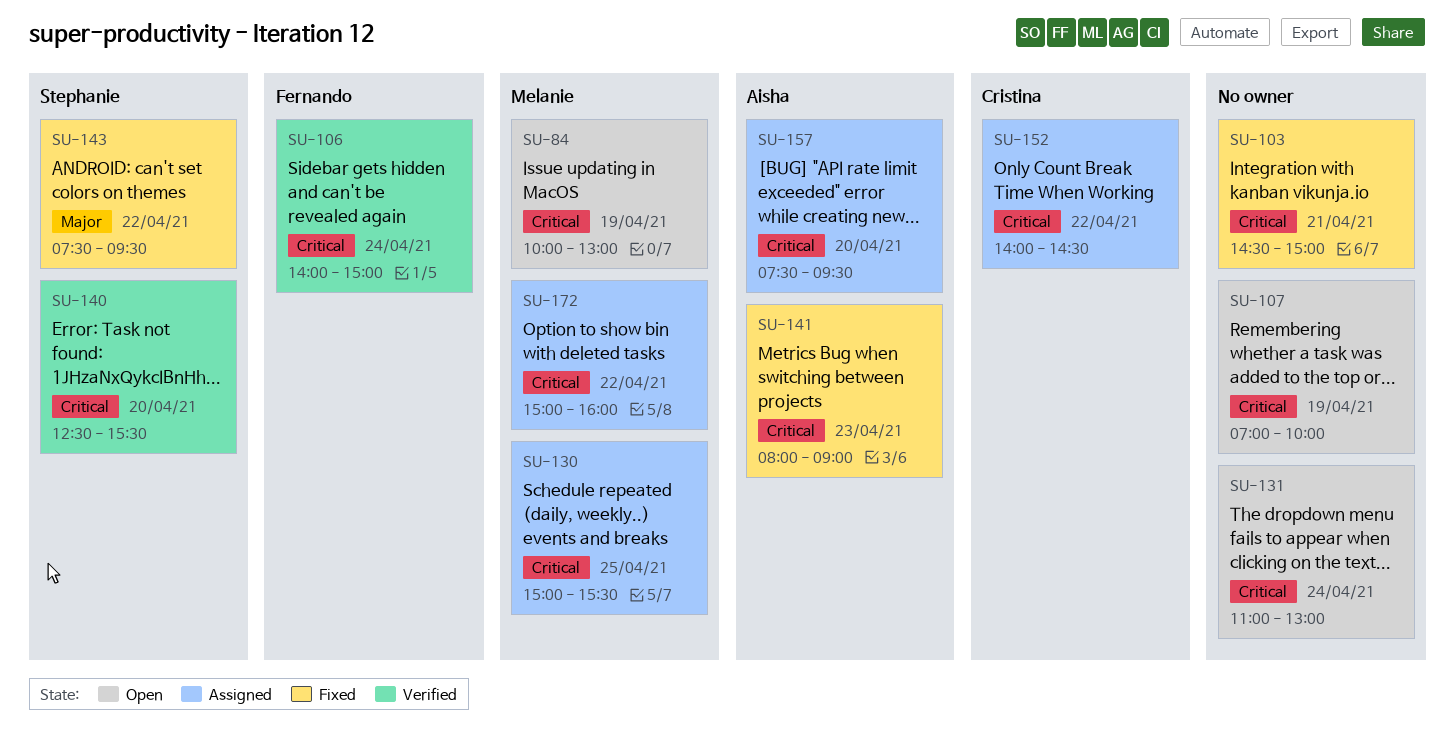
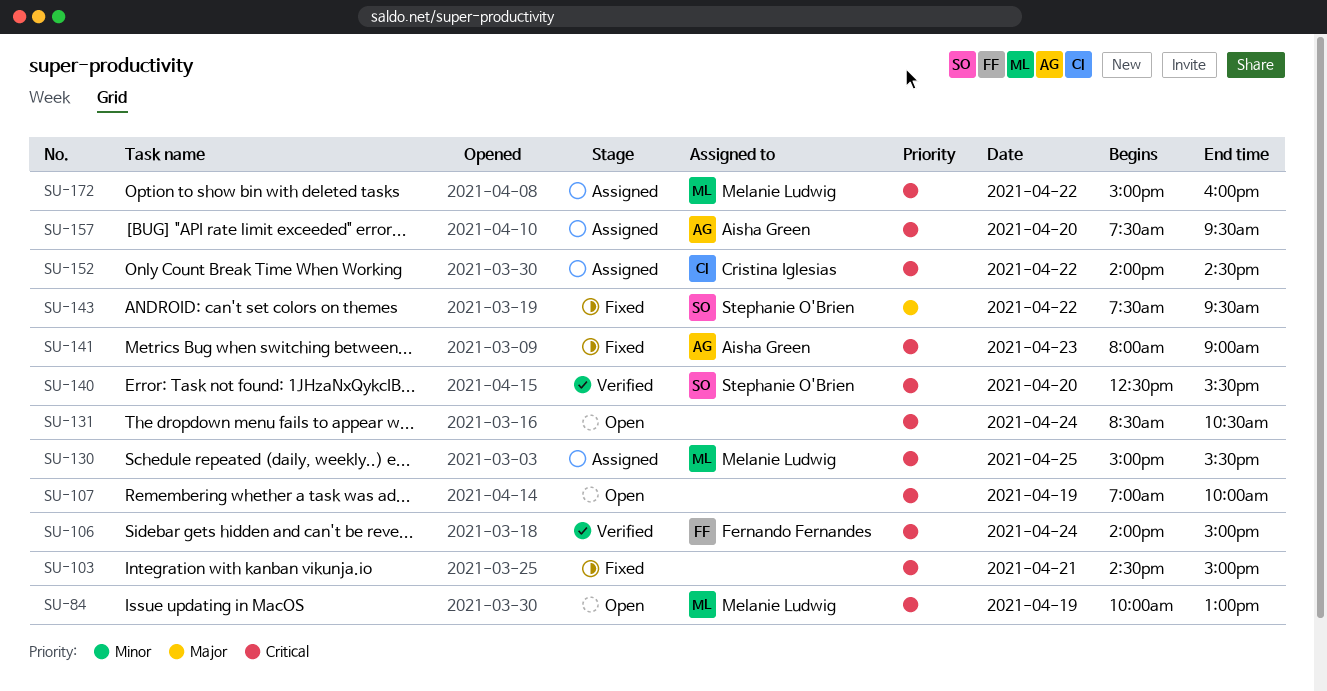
SU-131, begins: 11:00 -> 08:30
SU-131, ends: 13:00 -> 10:30

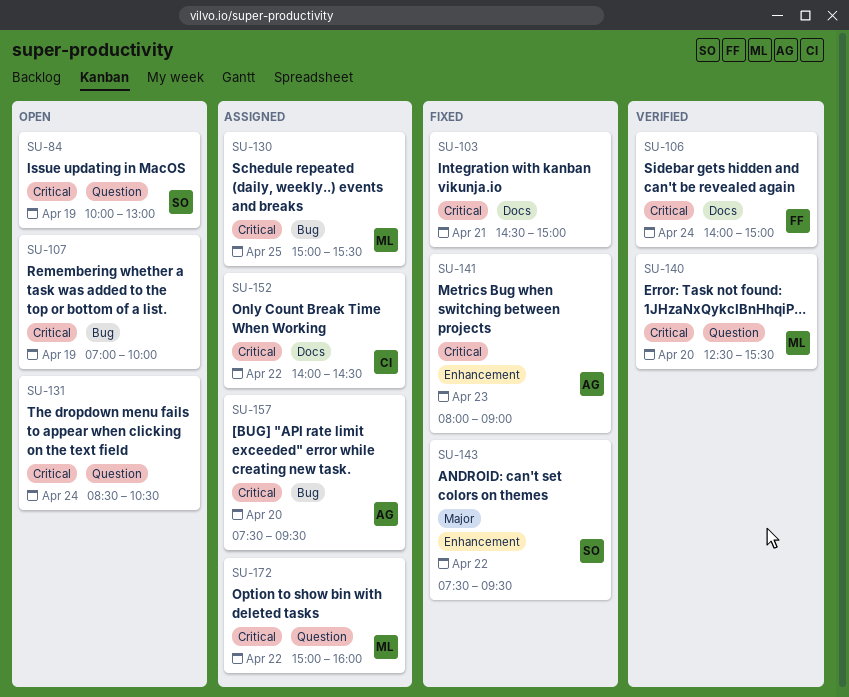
SU-84, owner: Melanie Ludwig -> Stephanie O'Brien
SU-140, owner: Stephanie O'Brien -> Melanie Ludwig

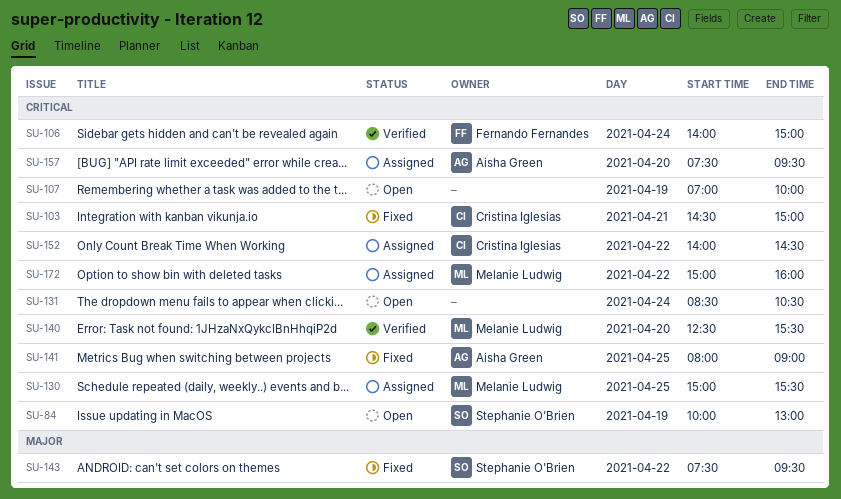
SU-103, owner: none -> Cristina Iglesias
SU-141, day: Apr 23 -> Apr 25

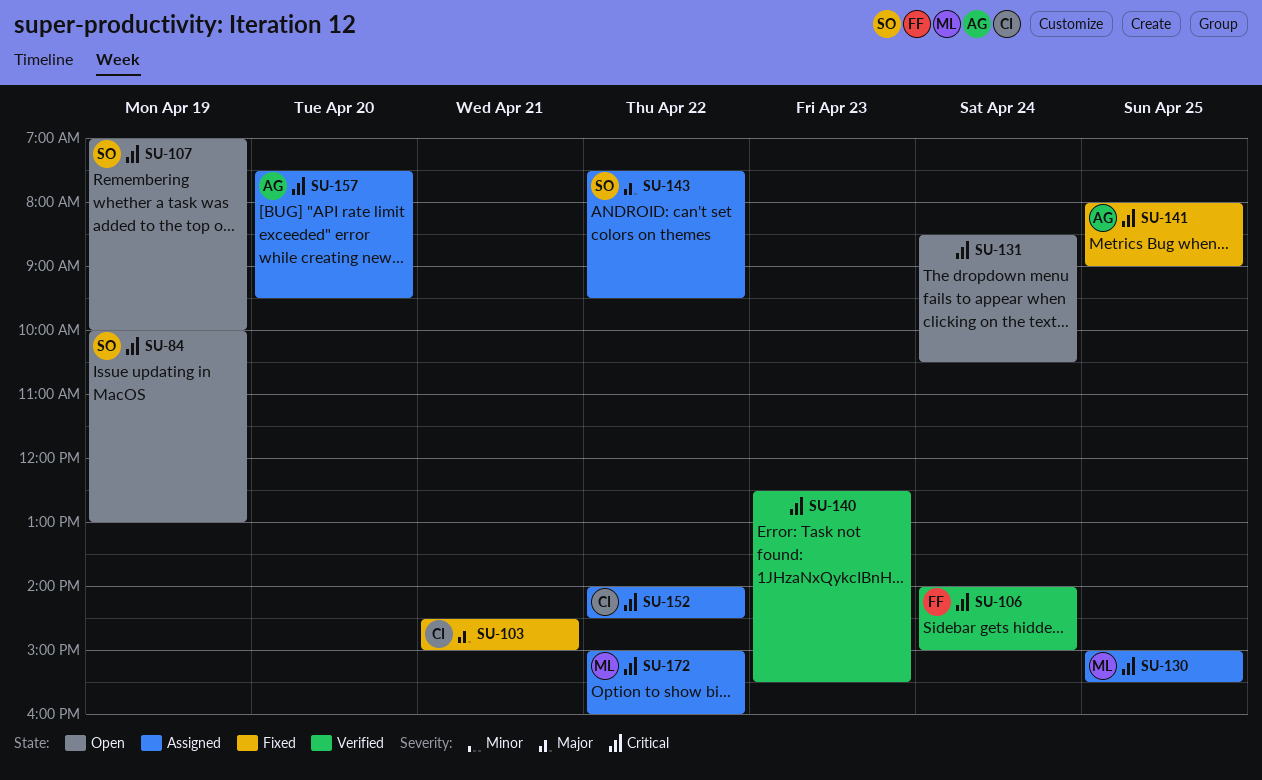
SU-103, priority: Critical -> Major
SU-107, owner: none -> Stephanie O'Brien
SU-140, owner: Melanie Ludwig -> none
SU-140, day: Apr 20 -> Apr 23
SU-143, status: Fixed -> Assigned

